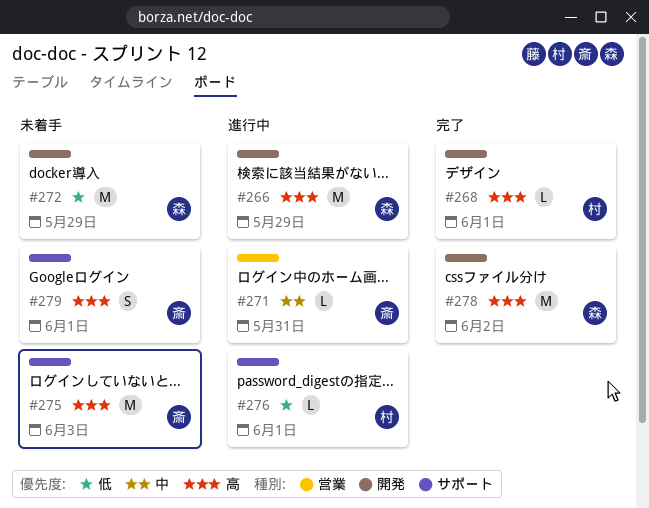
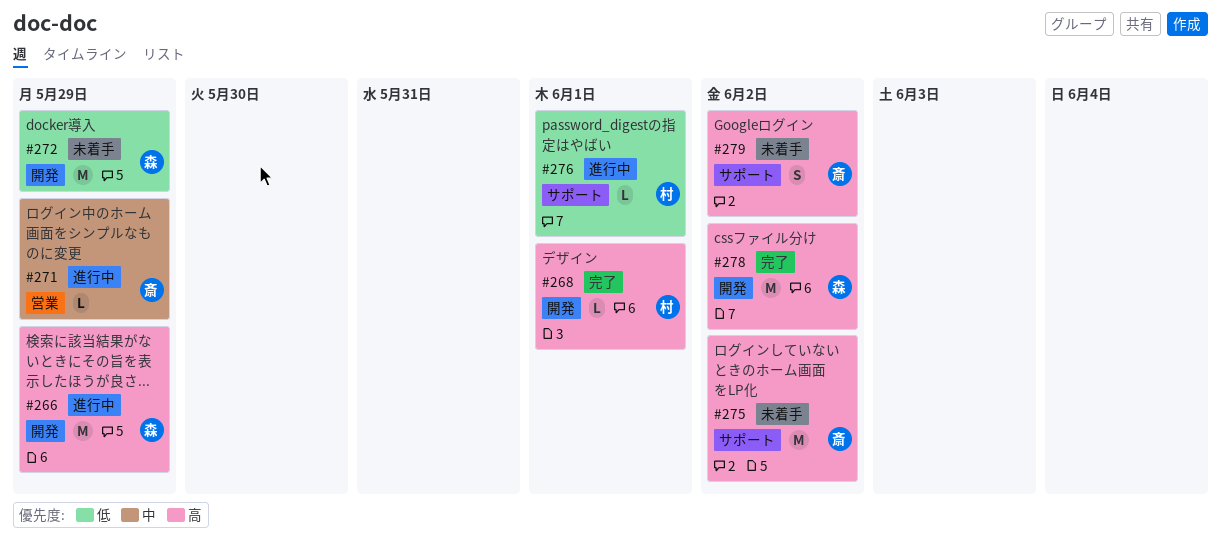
#271, due: May 31 -> May 29
#275, due: Jun 3 -> Jun 2
#279, due: Jun 1 -> Jun 2

